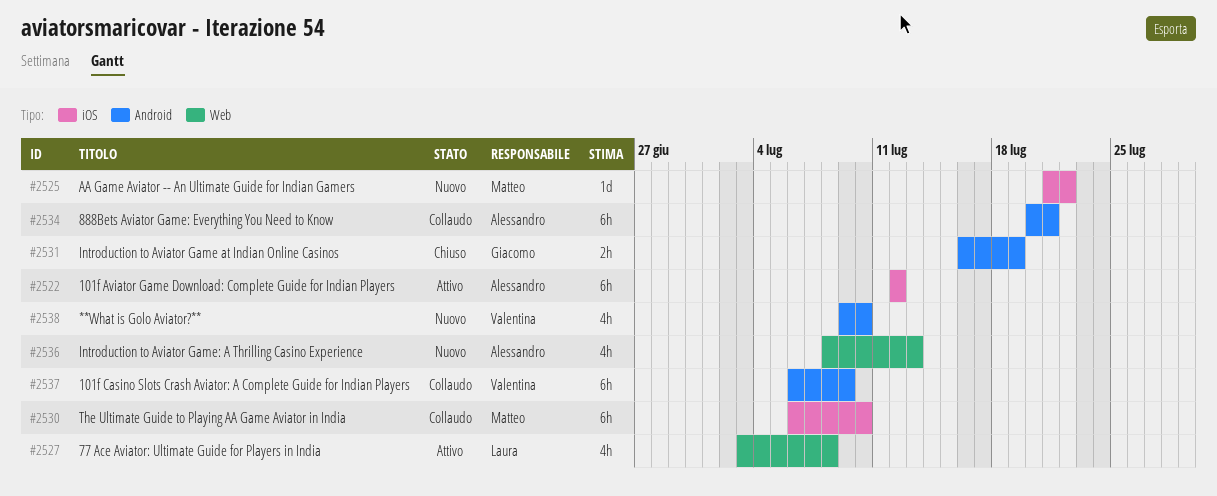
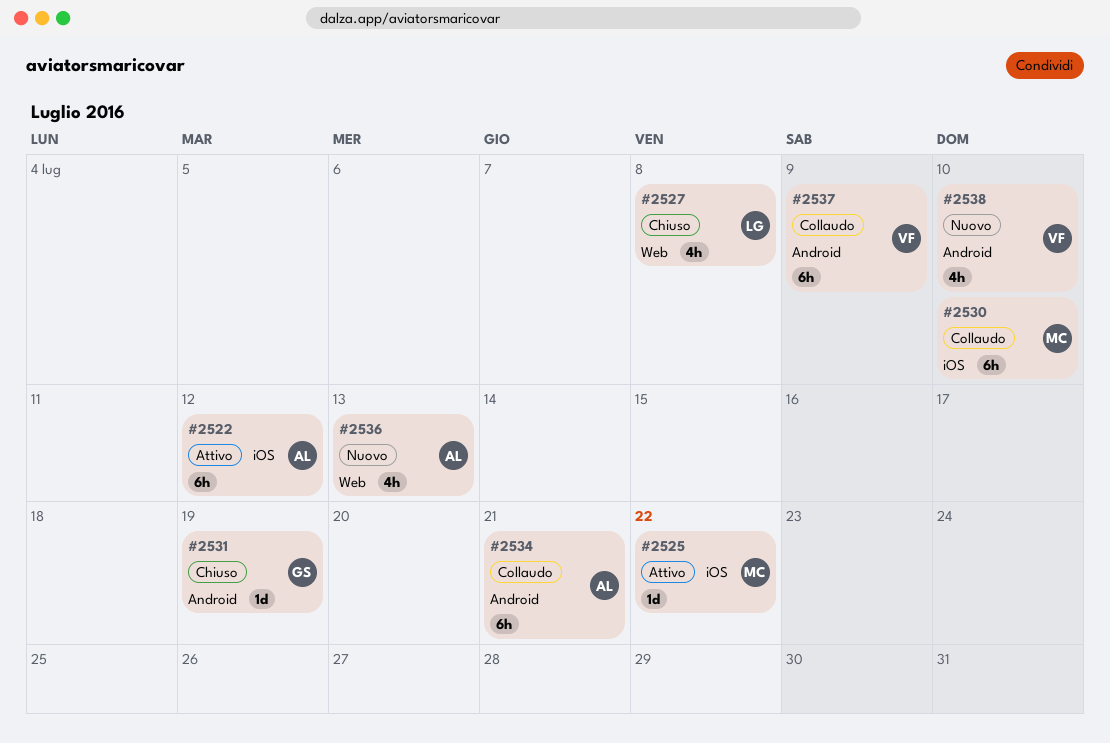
#2525, status: Nuovo -> Attivo
#2527, status: Attivo -> Chiuso
#2531, estimate: 2h -> 1d

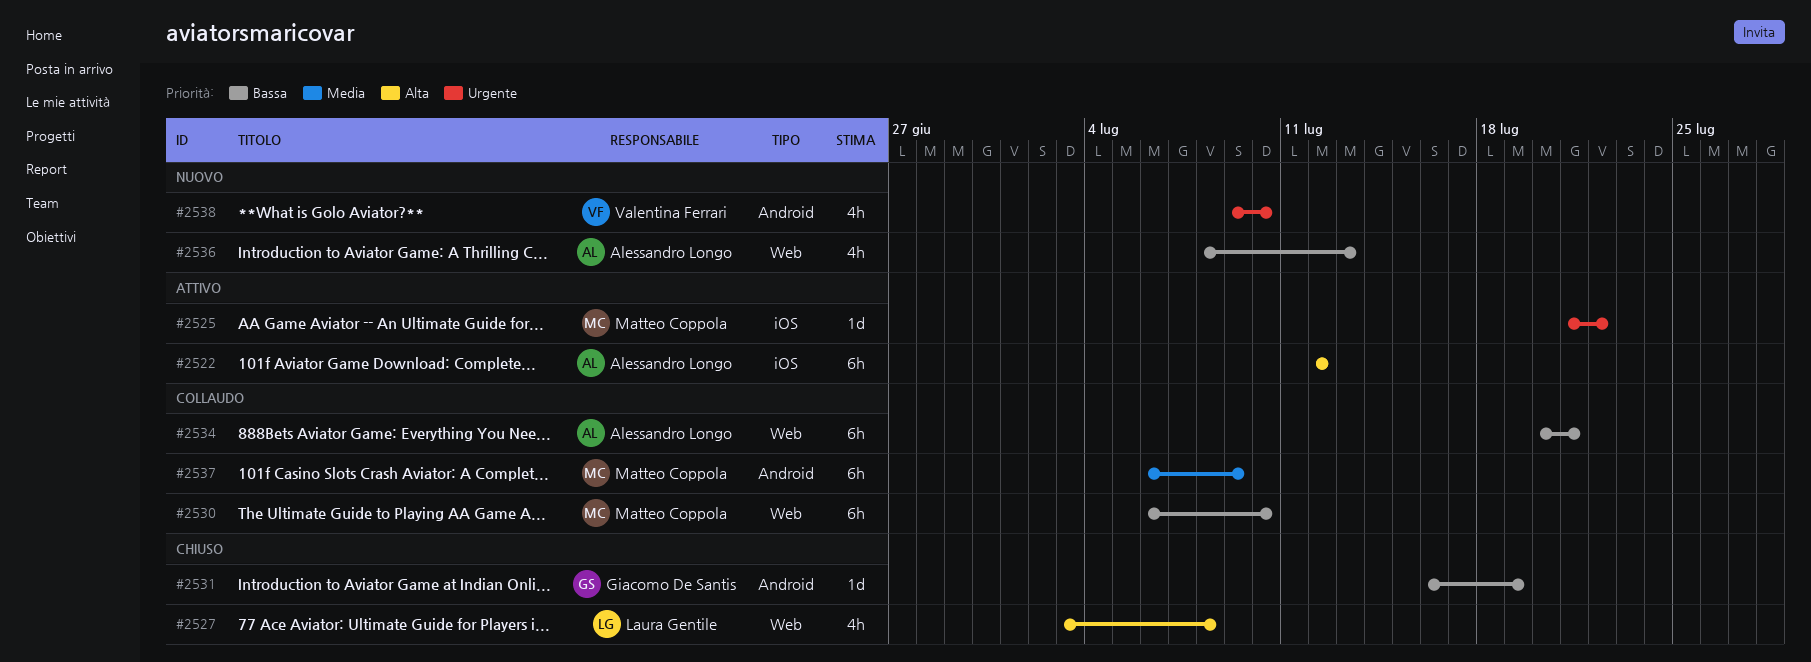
#2530, label: iOS -> Web
#2534, label: Android -> Web
#2537, owner: Valentina Ferrari -> Matteo Coppola

